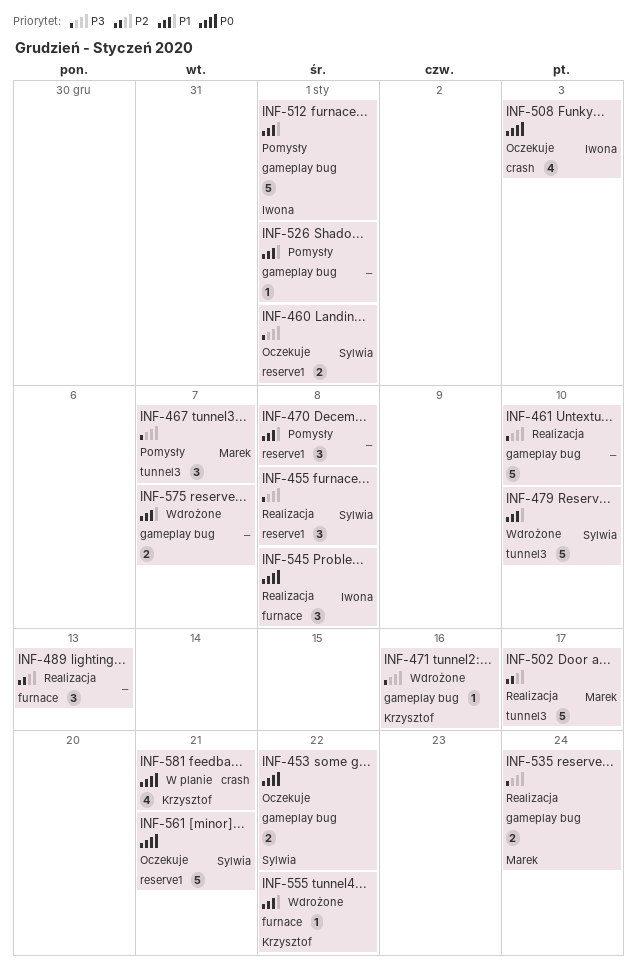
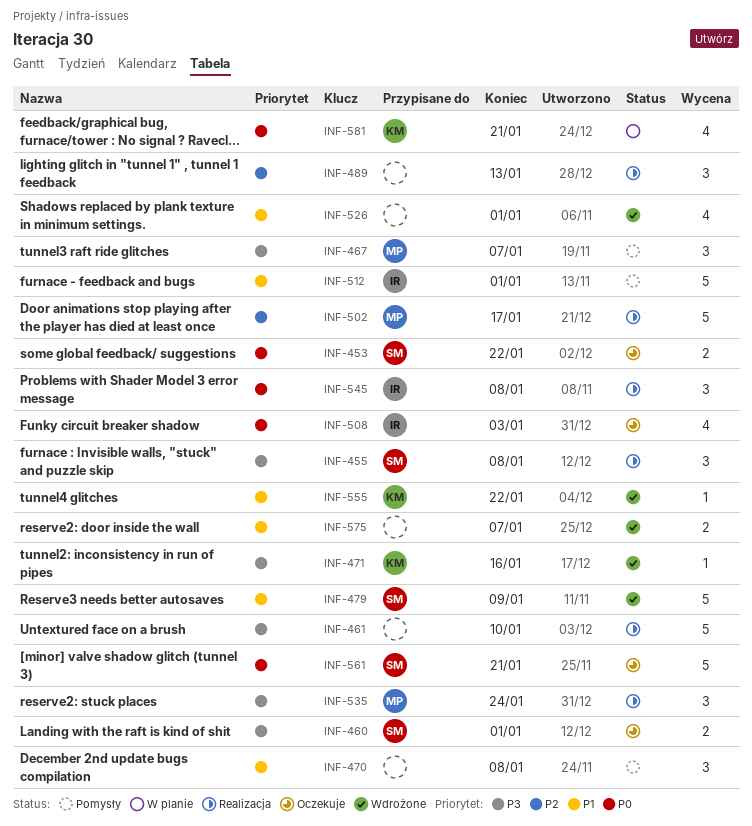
INF-479, due: Jan 10 -> Jan 9
INF-526, status: Pomysły -> Wdrożone
INF-526, estimate: 1 -> 4
INF-535, estimate: 2 -> 3

